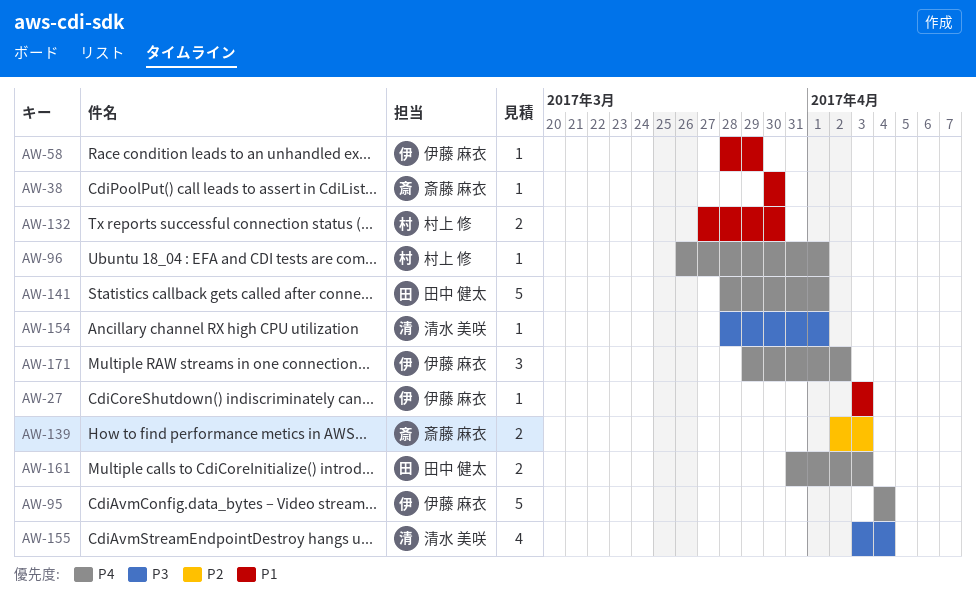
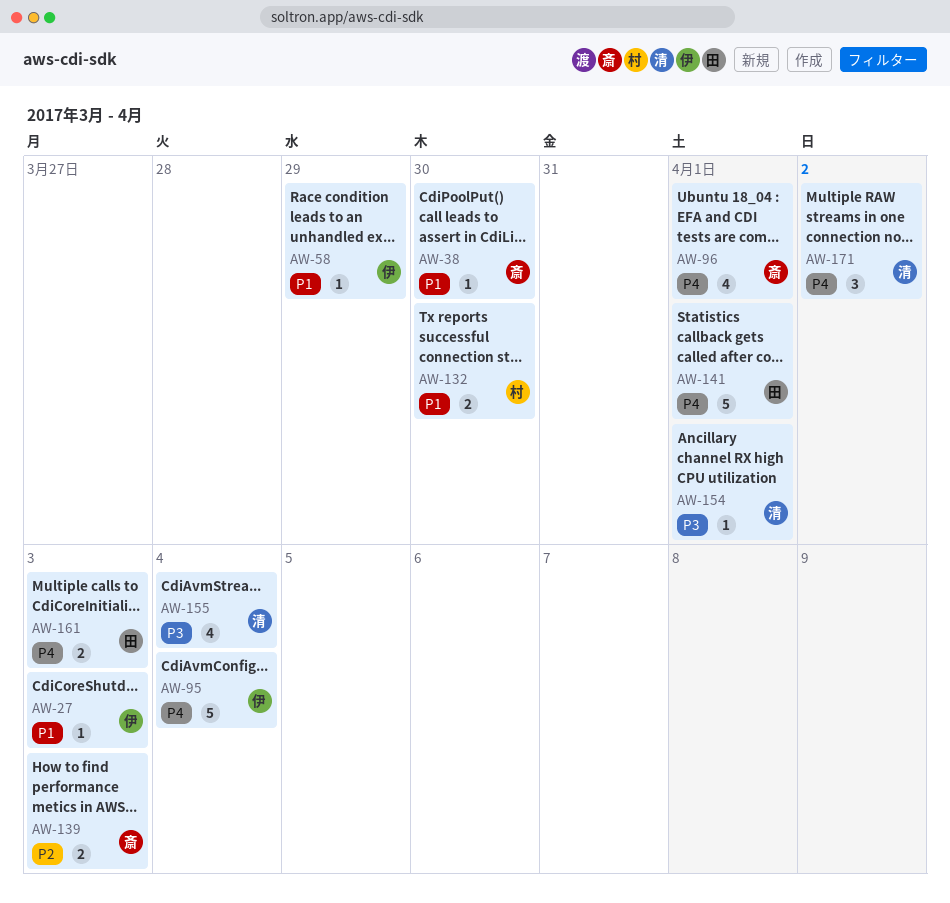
AW-96, owner: 村上 修 -> 斎藤 麻衣
AW-96, estimate: 1 -> 4
AW-171, owner: 伊藤 麻衣 -> 清水 美咲

